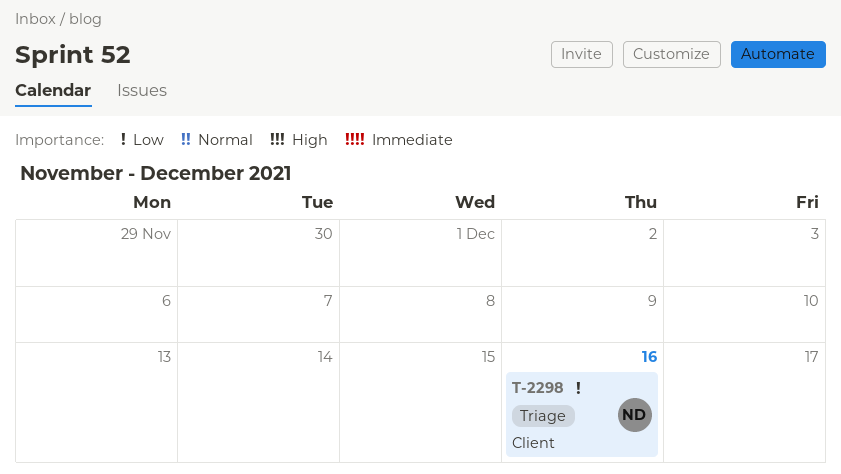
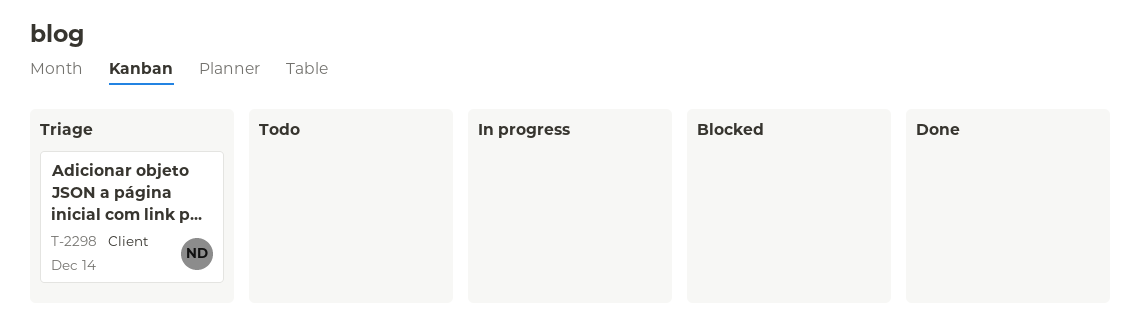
T-2298, due: Dec 16 -> Dec 14

